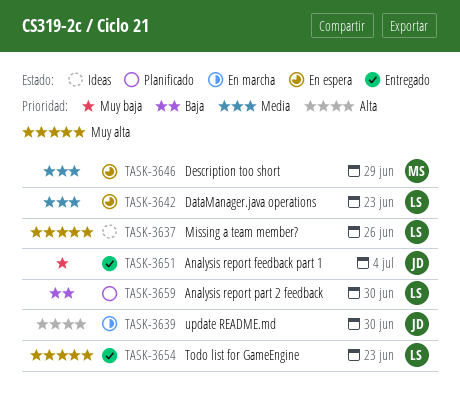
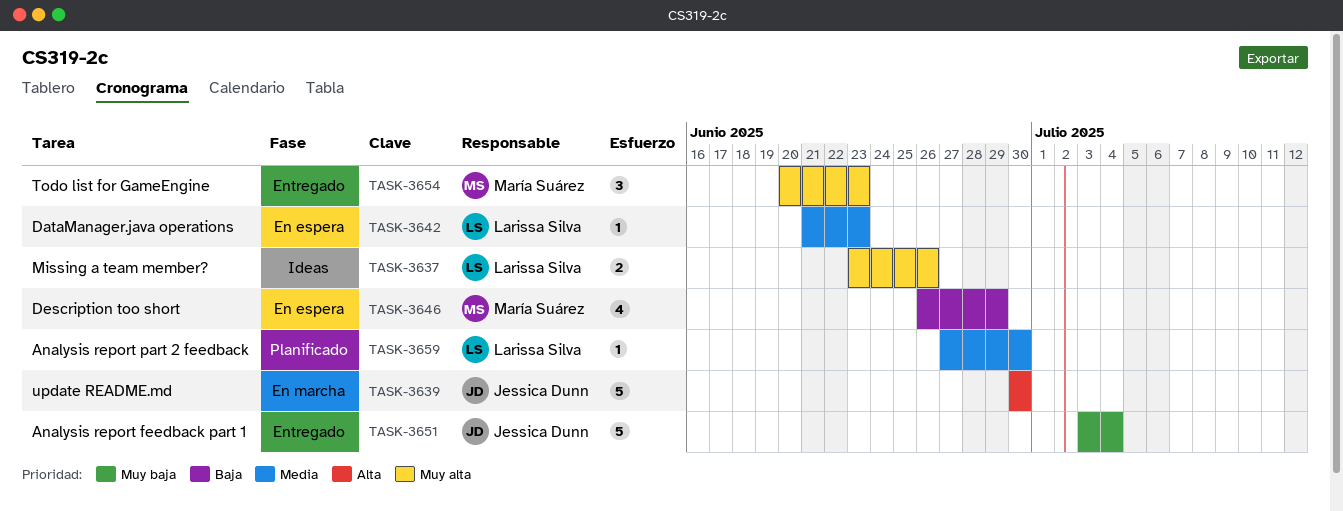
TASK-3646, priority: Media -> Baja
TASK-3654, owner: Larissa Silva -> María Suárez
TASK-3659, priority: Baja -> Media

